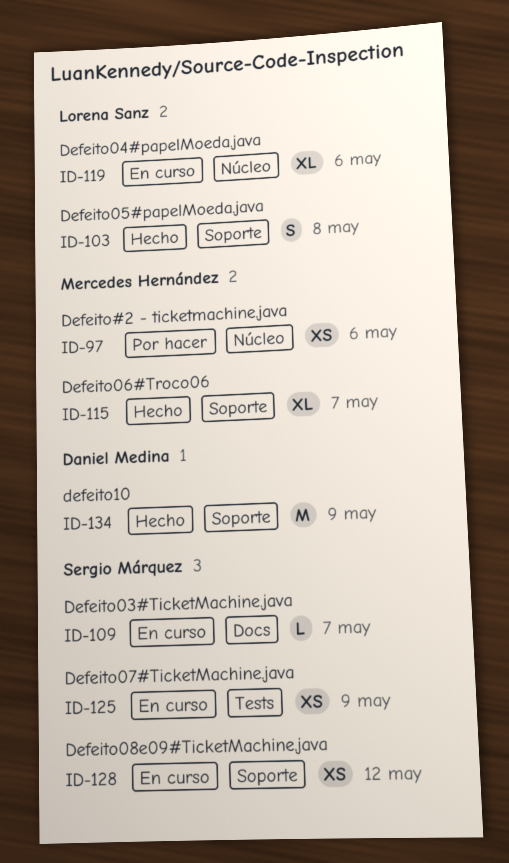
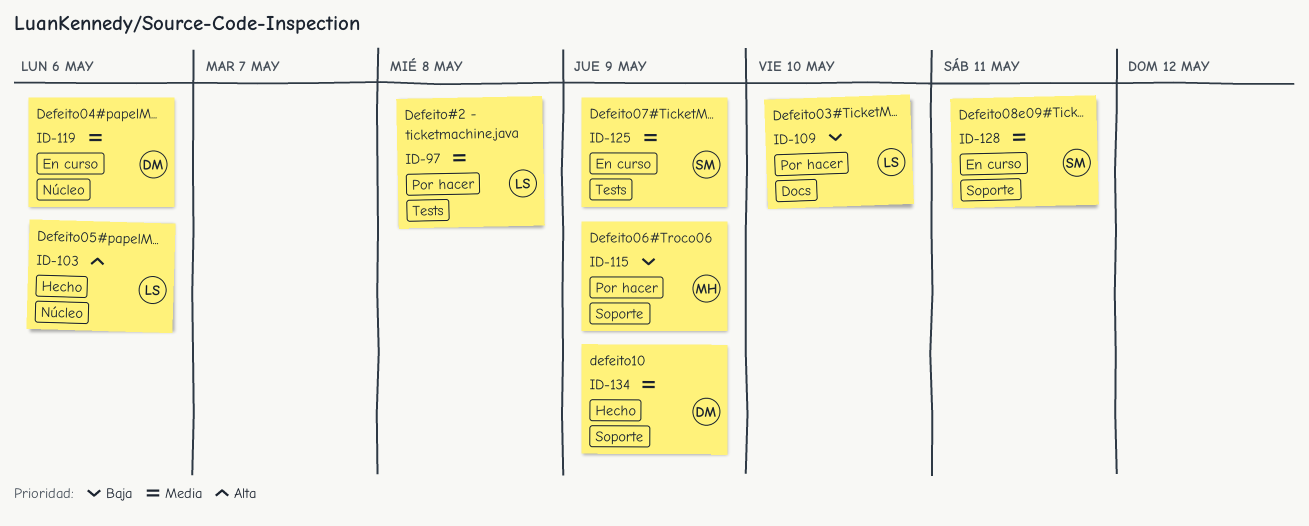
ID-97, owner: Mercedes Hernández -> Lorena Sanz
ID-97, label: Núcleo -> Tests
ID-97, due: May 6 -> May 8
ID-103, label: Soporte -> Núcleo
ID-103, due: May 8 -> May 6
ID-109, status: En curso -> Por hacer
ID-109, owner: Sergio Márquez -> Lorena Sanz
ID-109, due: May 7 -> May 10
ID-115, status: Hecho -> Por hacer
ID-115, due: May 7 -> May 9
ID-119, owner: Lorena Sanz -> Daniel Medina
ID-128, due: May 12 -> May 11

